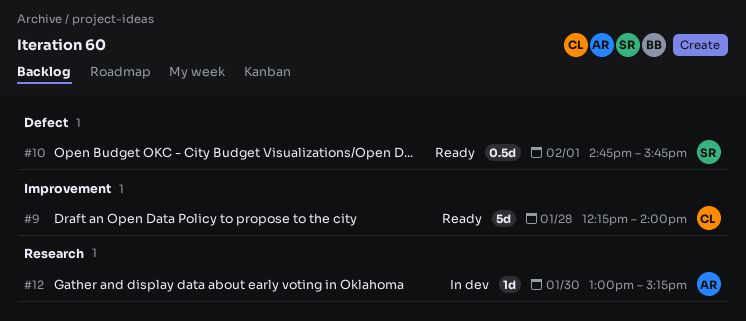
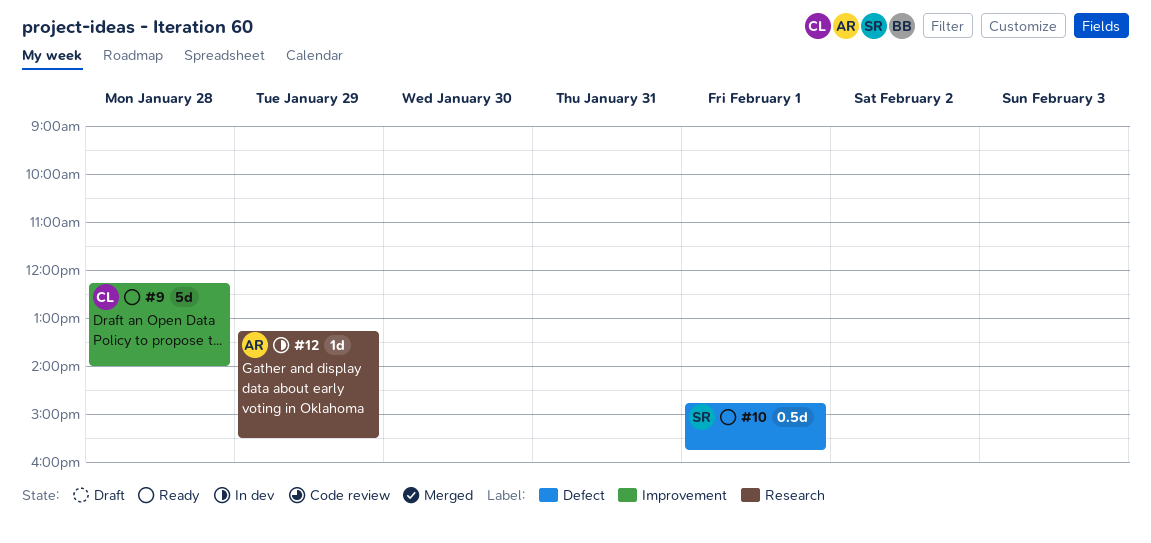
#12, day: Jan 30 -> Jan 29
#12, begins: 13:00 -> 13:15
#12, ends: 15:15 -> 15:30

